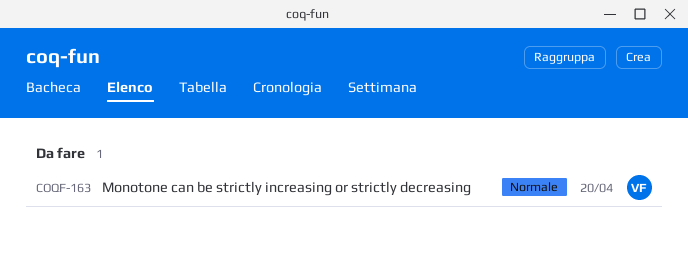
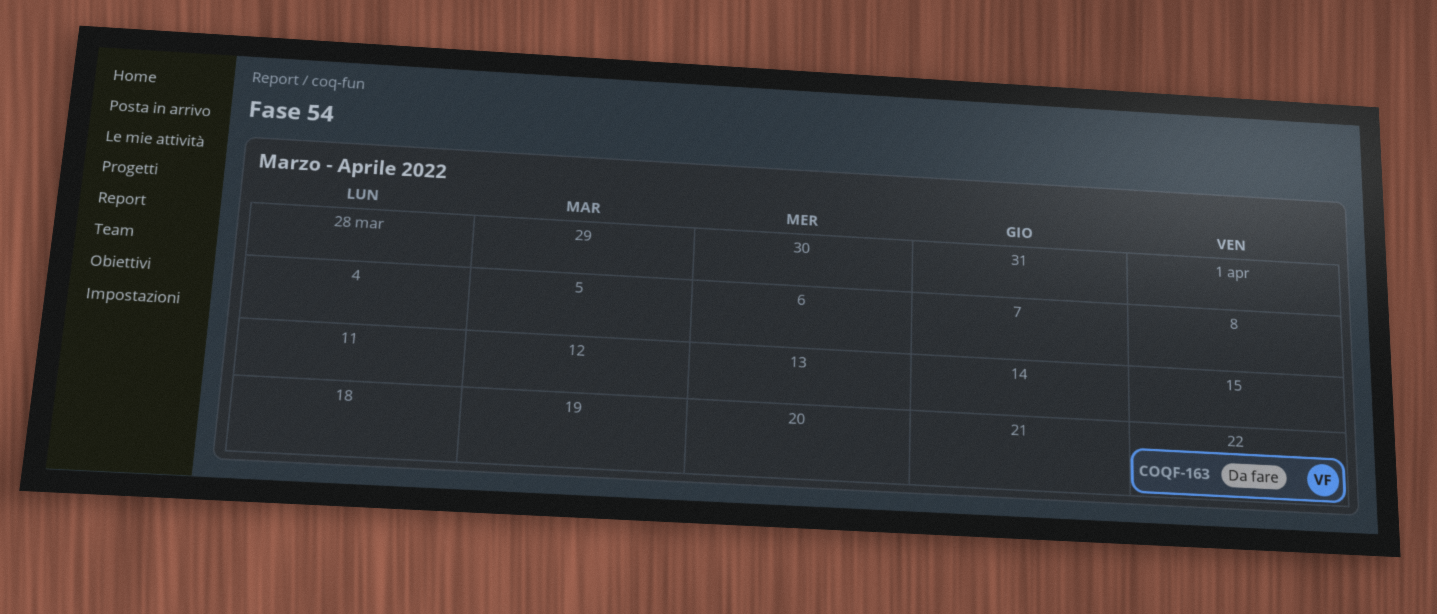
COQF-163, due: Apr 20 -> Apr 22

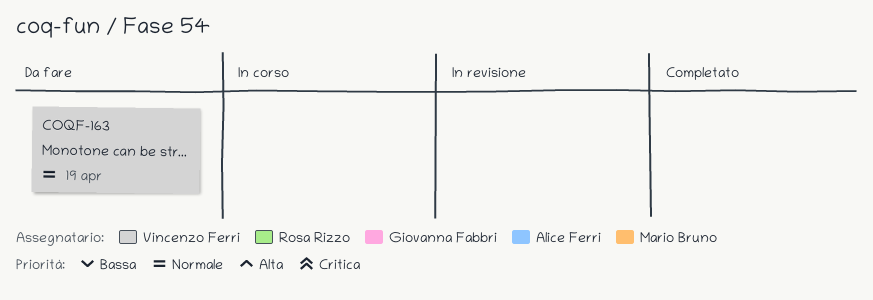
COQF-163, due: Apr 22 -> Apr 19

